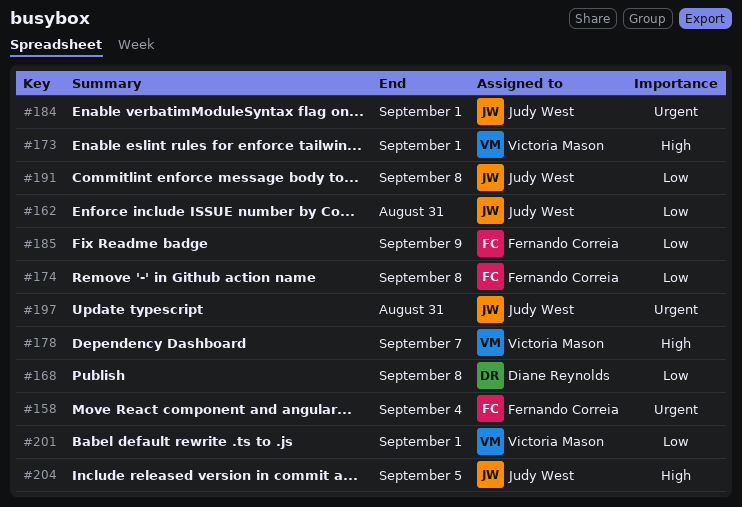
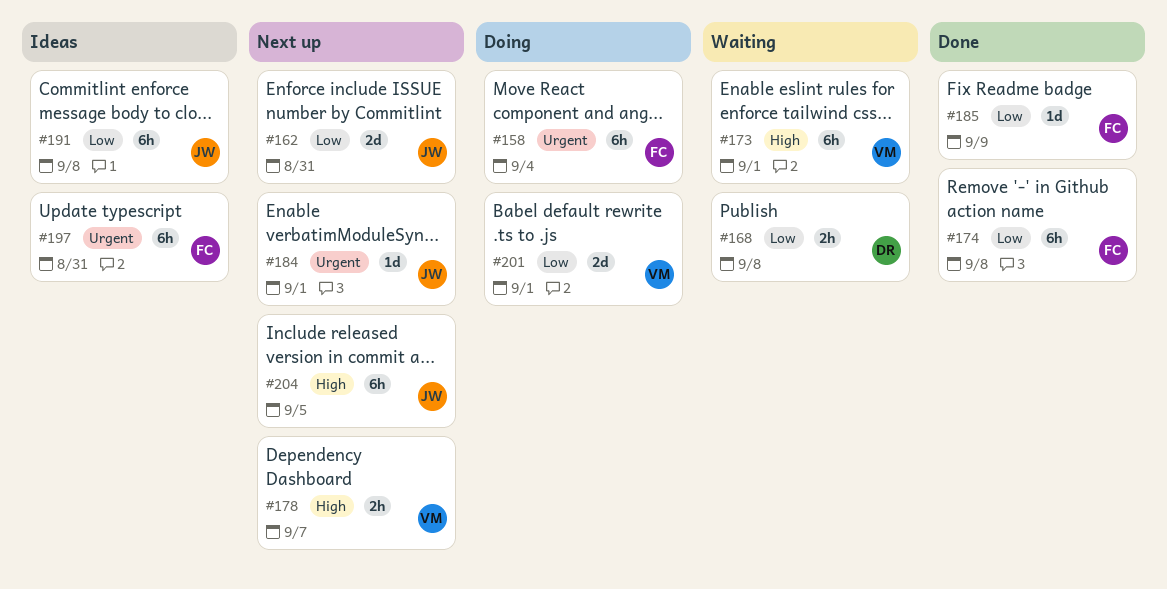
#197, owner: Judy West -> Fernando Correia

